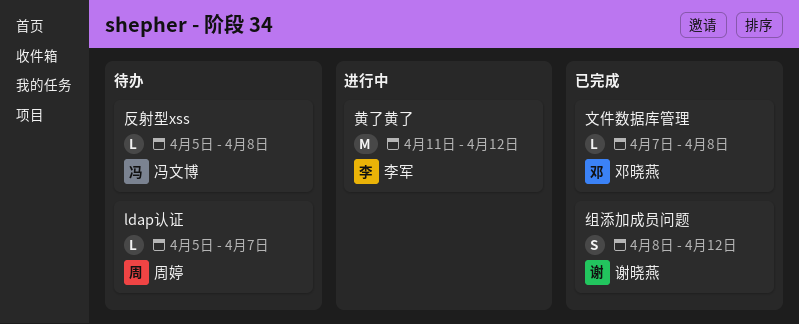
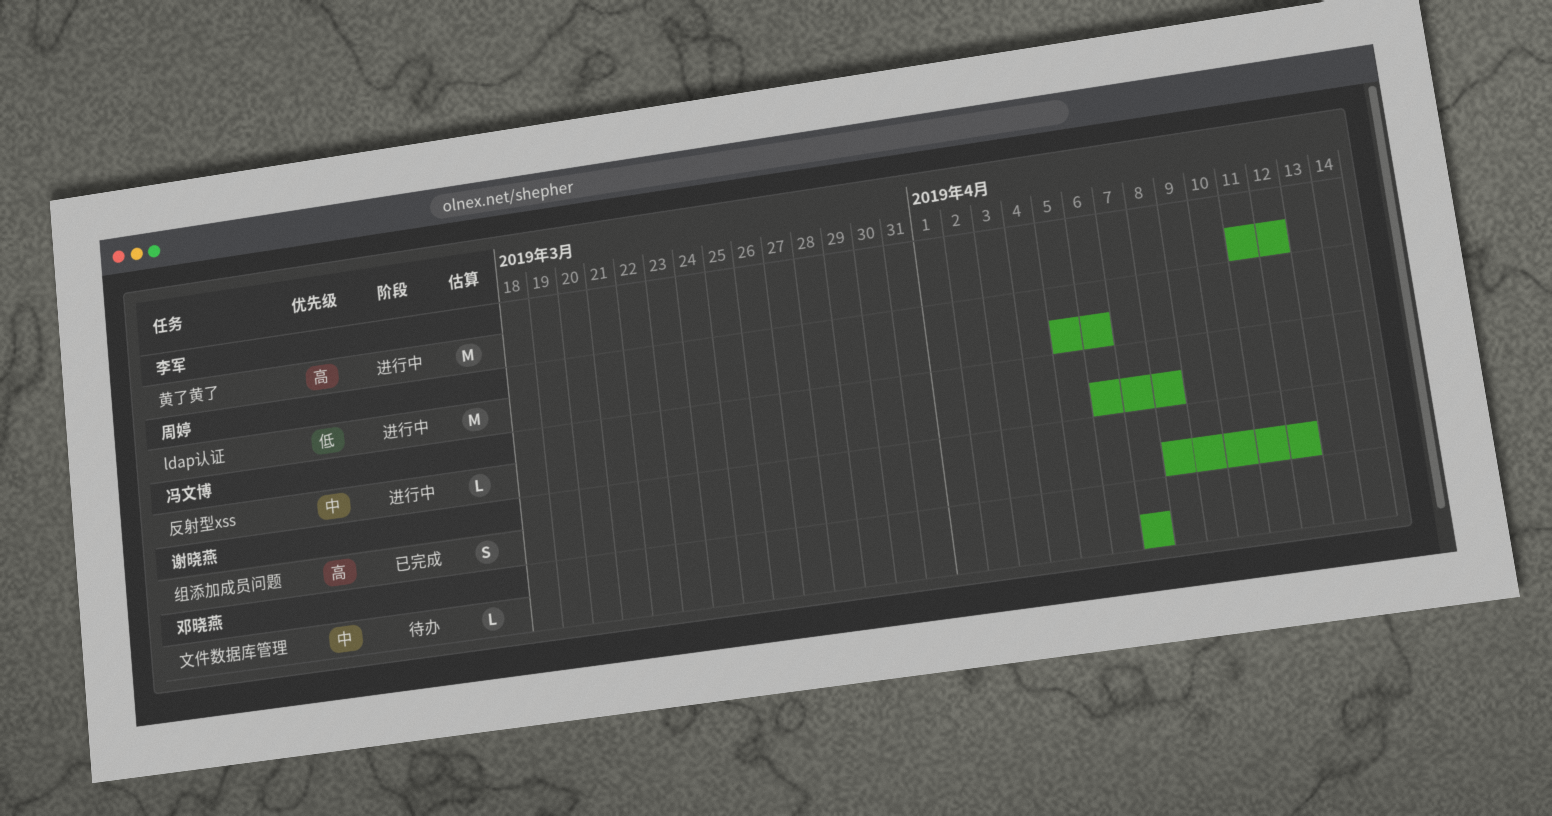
ldap认证, status: 待办 -> 进行中
ldap认证, estimate: L -> M
ldap认证, due: Apr 7 -> Apr 6
反射型xss, status: 待办 -> 进行中
反射型xss, start: Apr 5 -> Apr 6
文件数据库管理, status: 已完成 -> 待办
文件数据库管理, due: Apr 8 -> Apr 7

